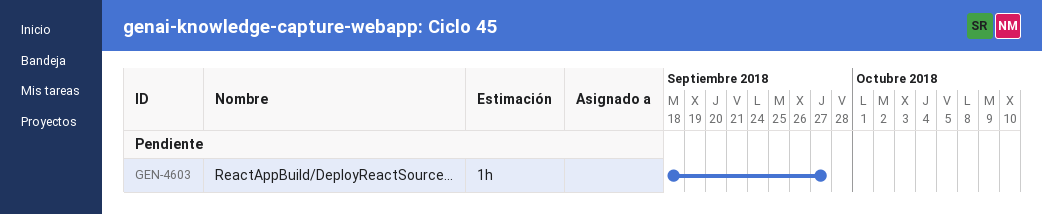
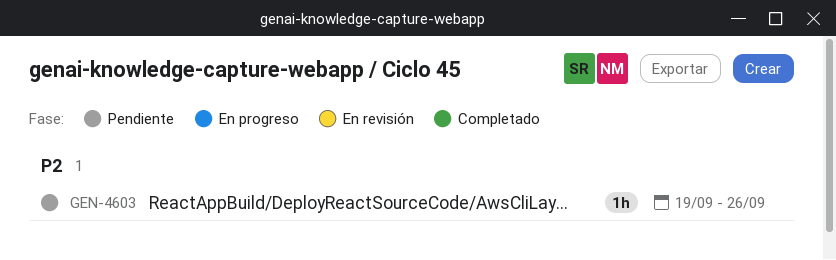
GEN-4603, start: Sep 18 -> Sep 19
GEN-4603, due: Sep 27 -> Sep 26

